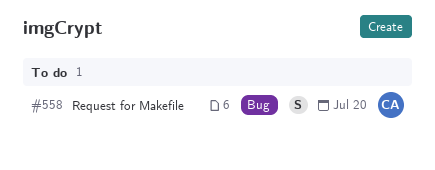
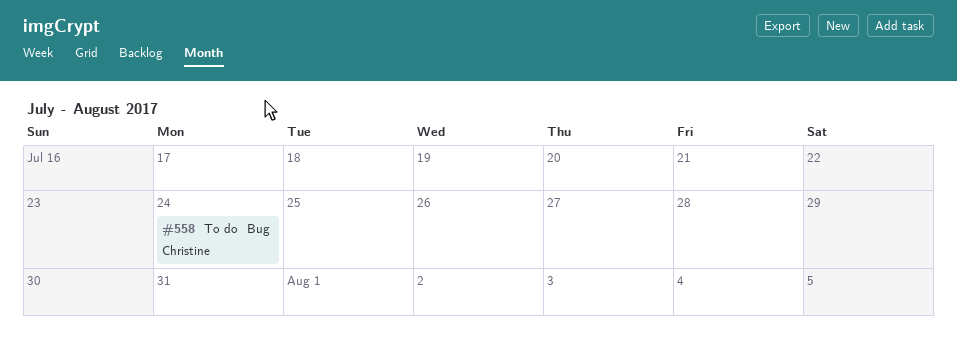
#558, due: Jul 20 -> Jul 24

